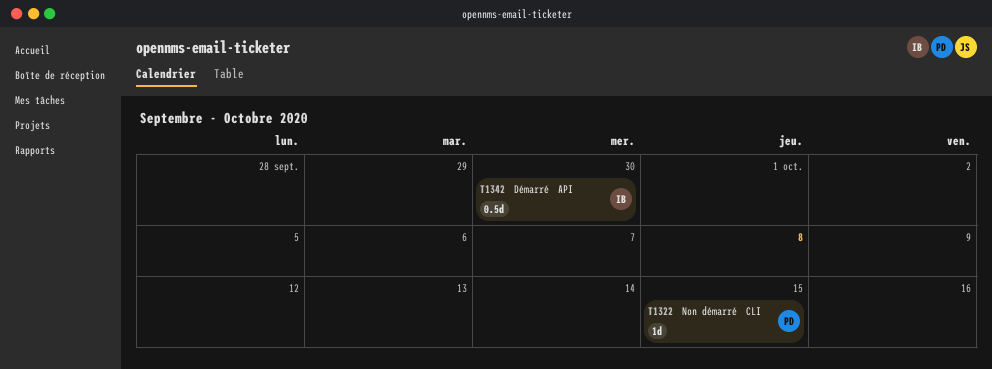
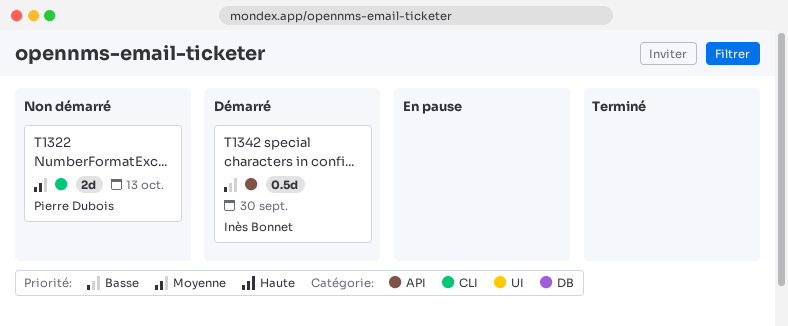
T1322, estimate: 1d -> 2d
T1322, due: Oct 15 -> Oct 13

